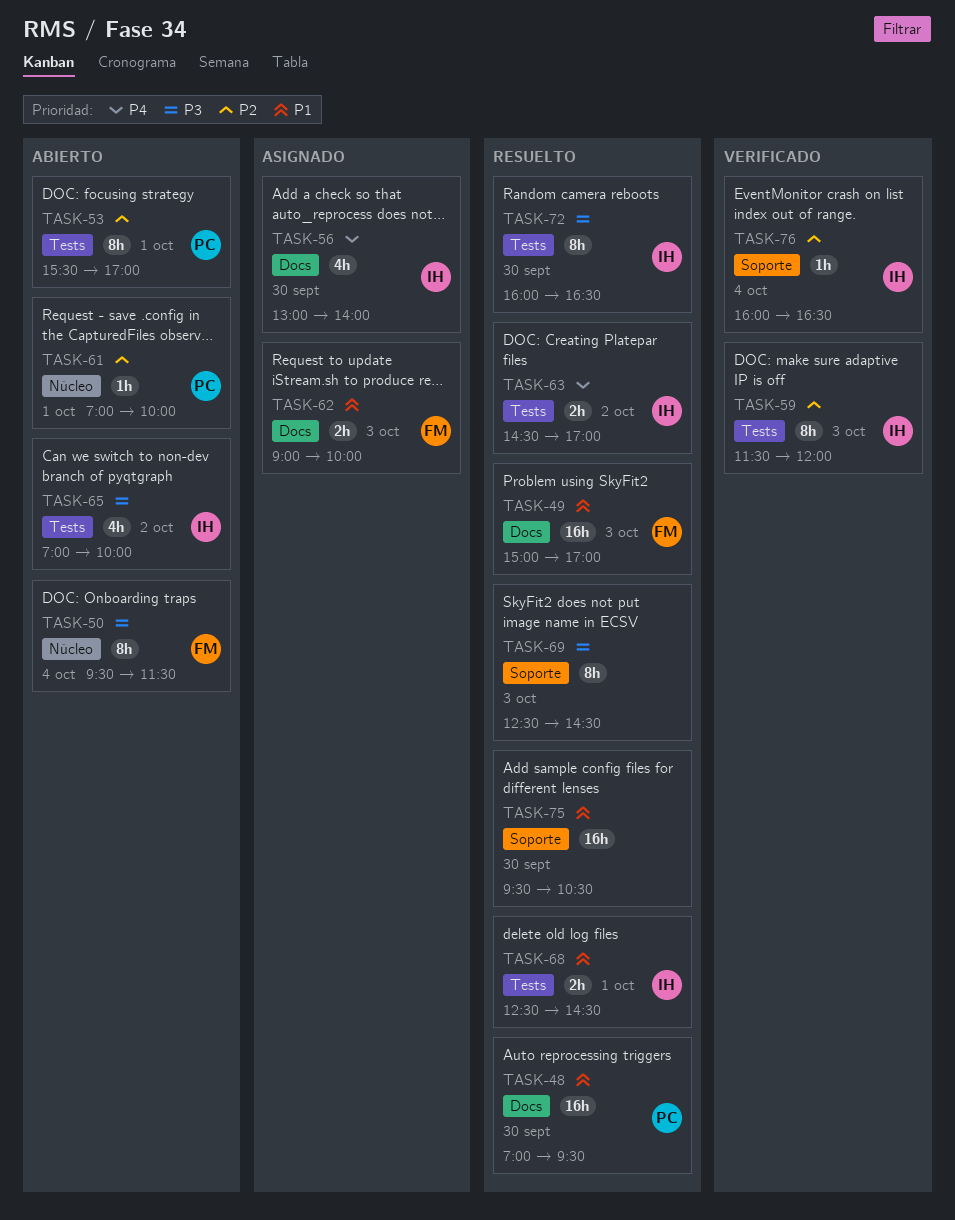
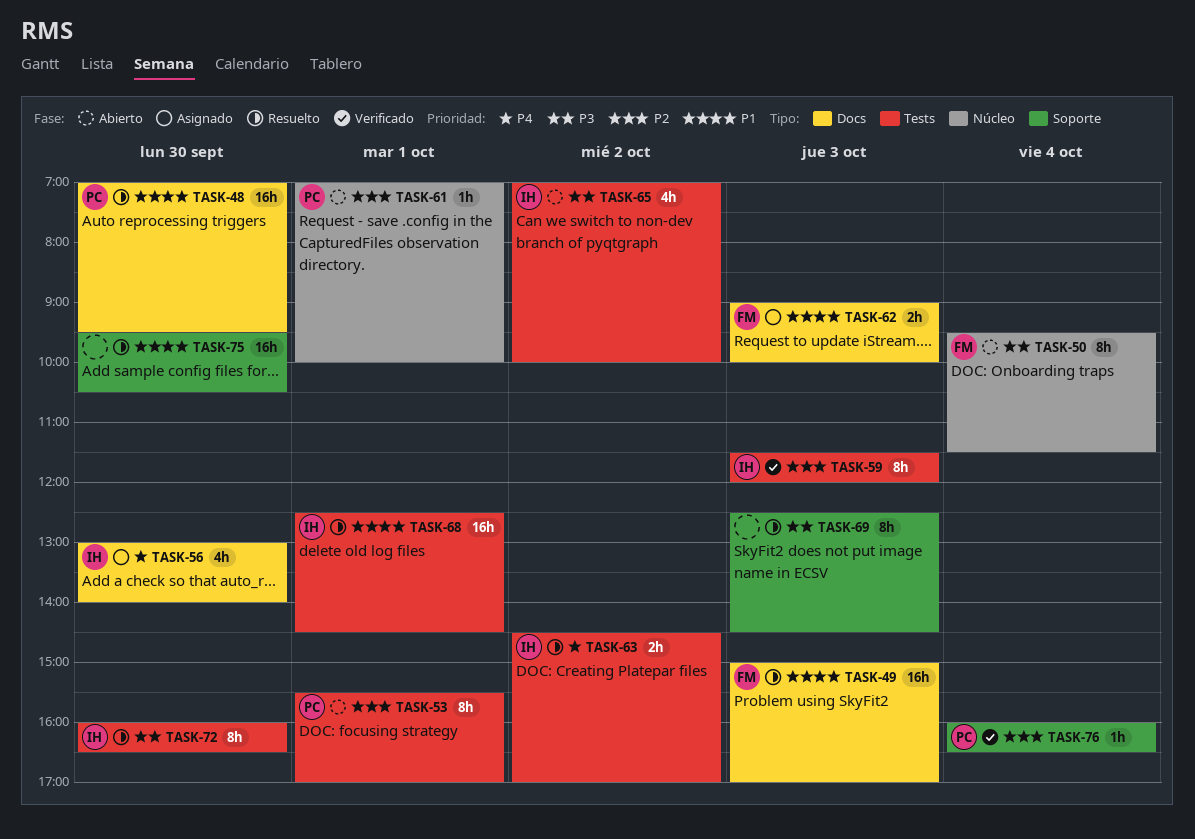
TASK-68, estimate: 2h -> 16h
TASK-76, owner: IH -> PC

